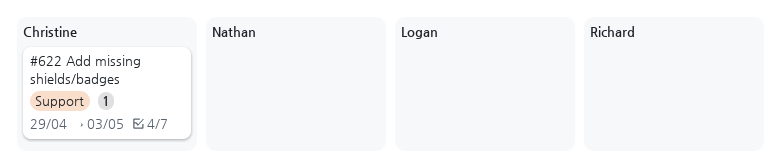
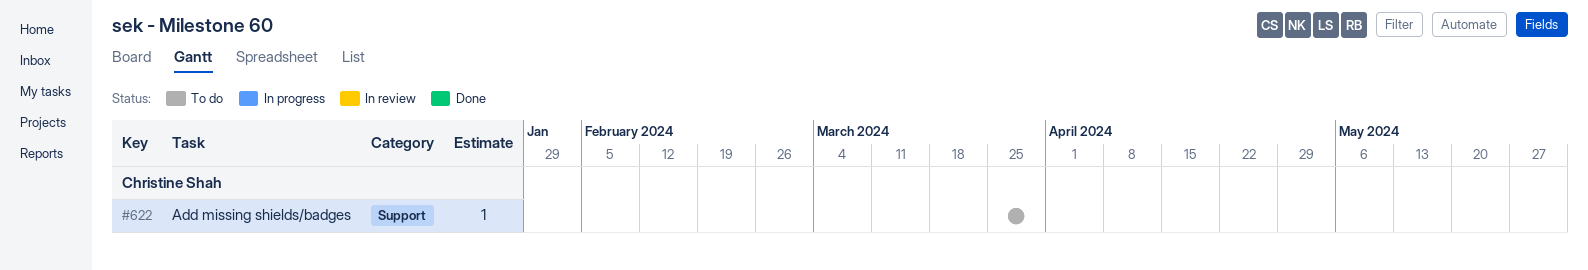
#622, start: Apr 29 -> Mar 25
#622, due: May 3 -> Mar 29

